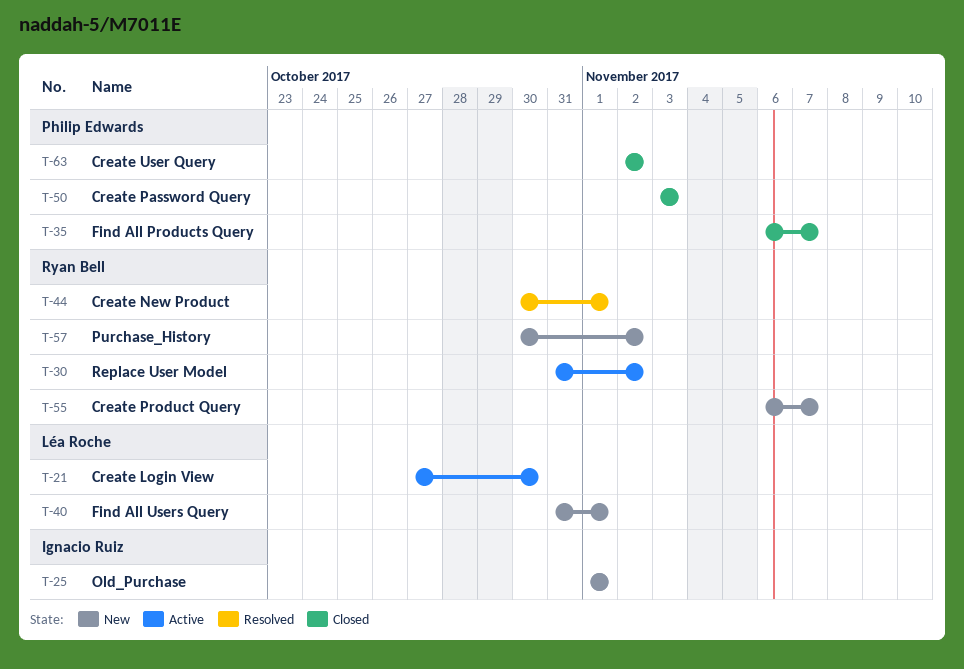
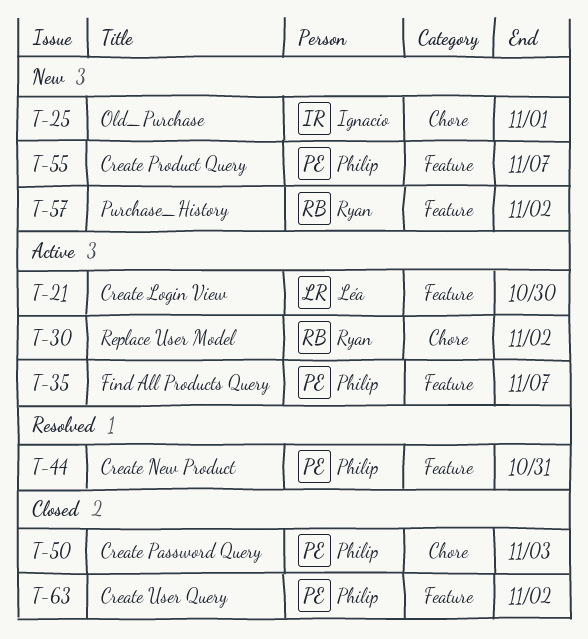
T-35, status: Closed -> Active
T-40: present -> none
T-44, owner: Ryan Bell -> Philip Edwards
T-44, due: Nov 1 -> Oct 31
T-55, owner: Ryan Bell -> Philip Edwards

